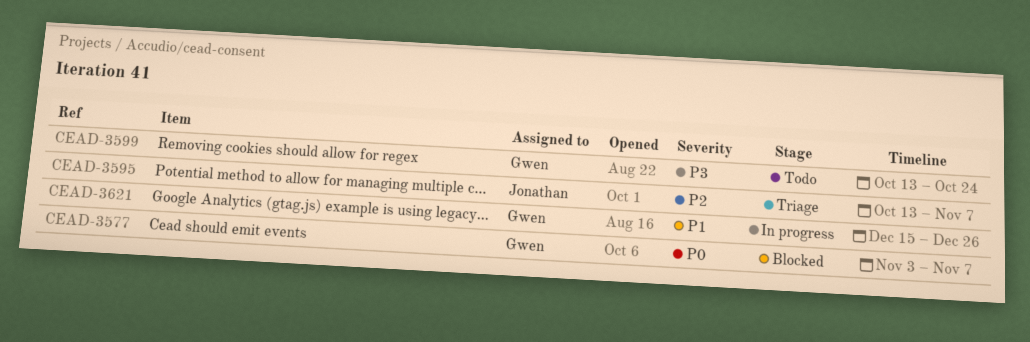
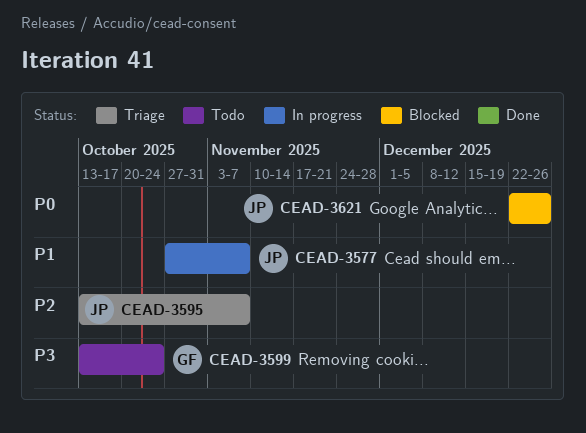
CEAD-3577, status: Blocked -> In progress
CEAD-3577, owner: Gwen -> Jonathan
CEAD-3577, priority: P0 -> P1
CEAD-3577, start: Nov 3 -> Oct 27
CEAD-3621, status: In progress -> Blocked
CEAD-3621, owner: Gwen -> Jonathan
CEAD-3621, priority: P1 -> P0
CEAD-3621, start: Dec 15 -> Dec 22

